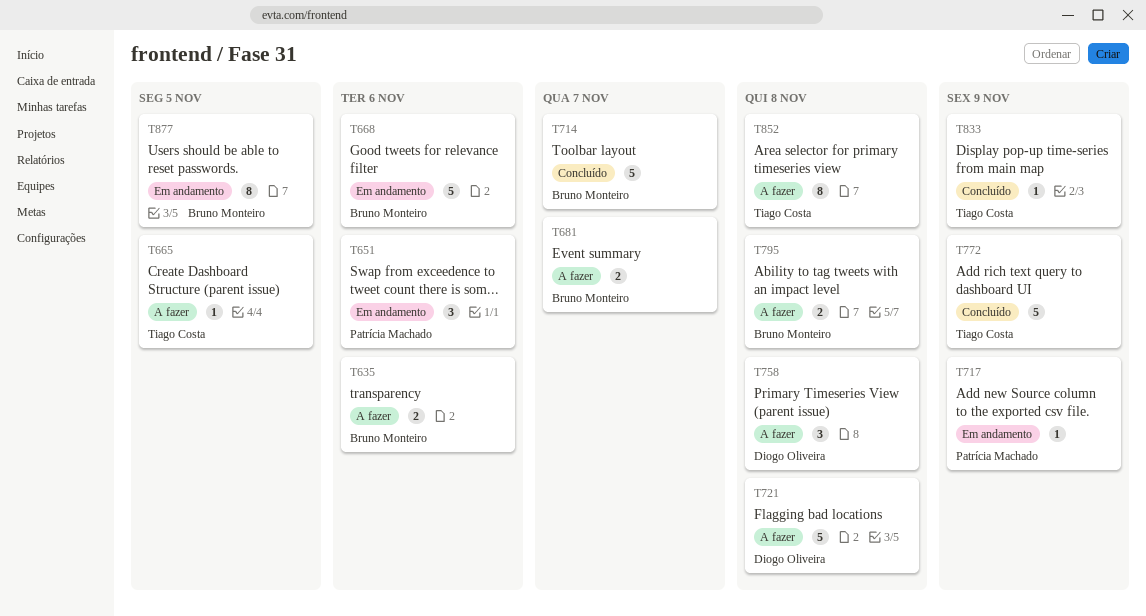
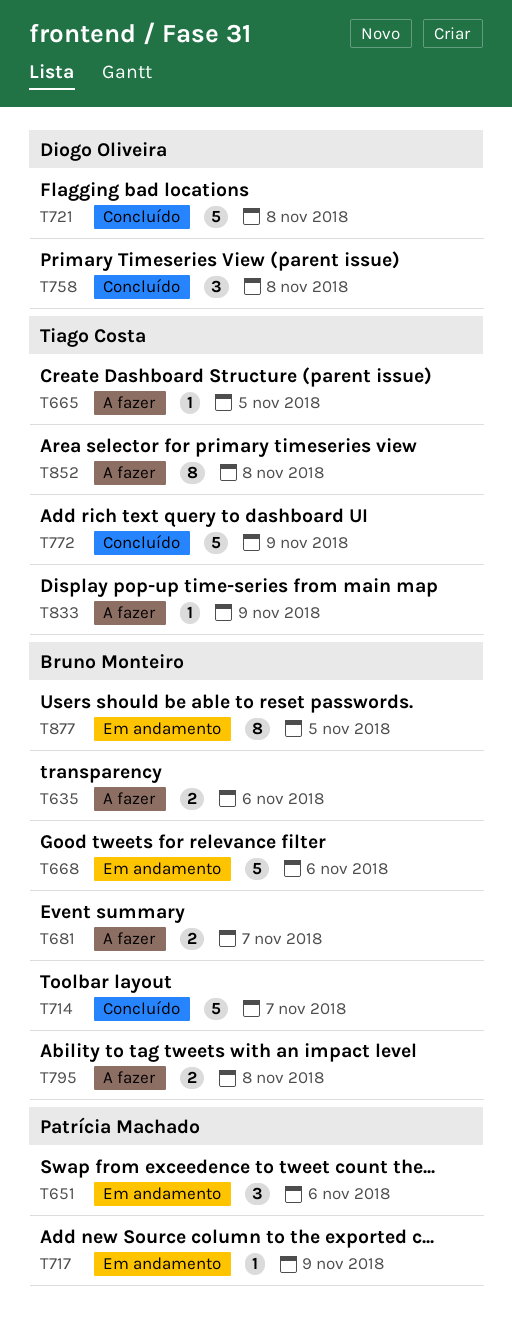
T721, status: A fazer -> Concluído
T758, status: A fazer -> Concluído
T833, status: Concluído -> A fazer

